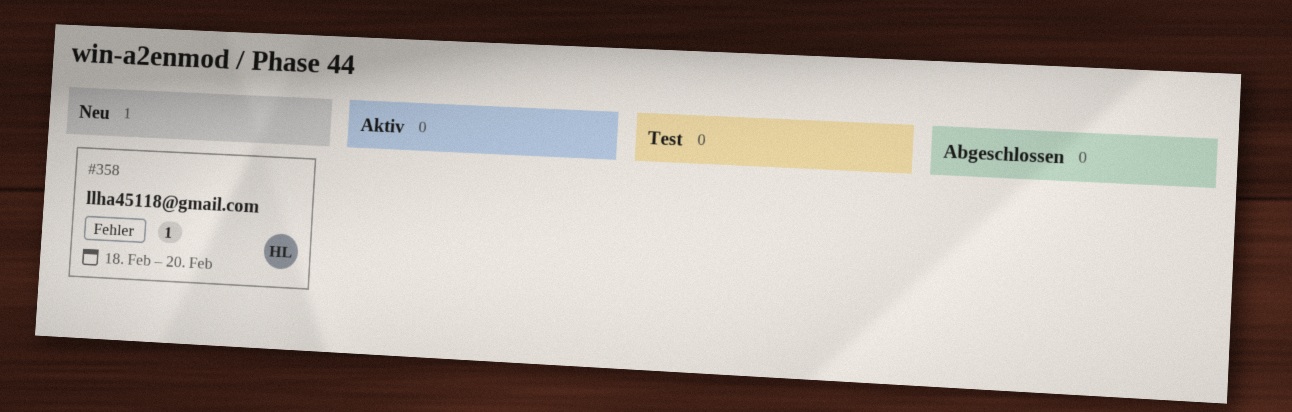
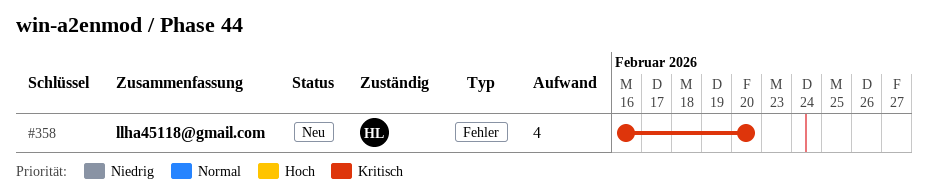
#358, estimate: 1 -> 4
#358, start: Feb 18 -> Feb 16

